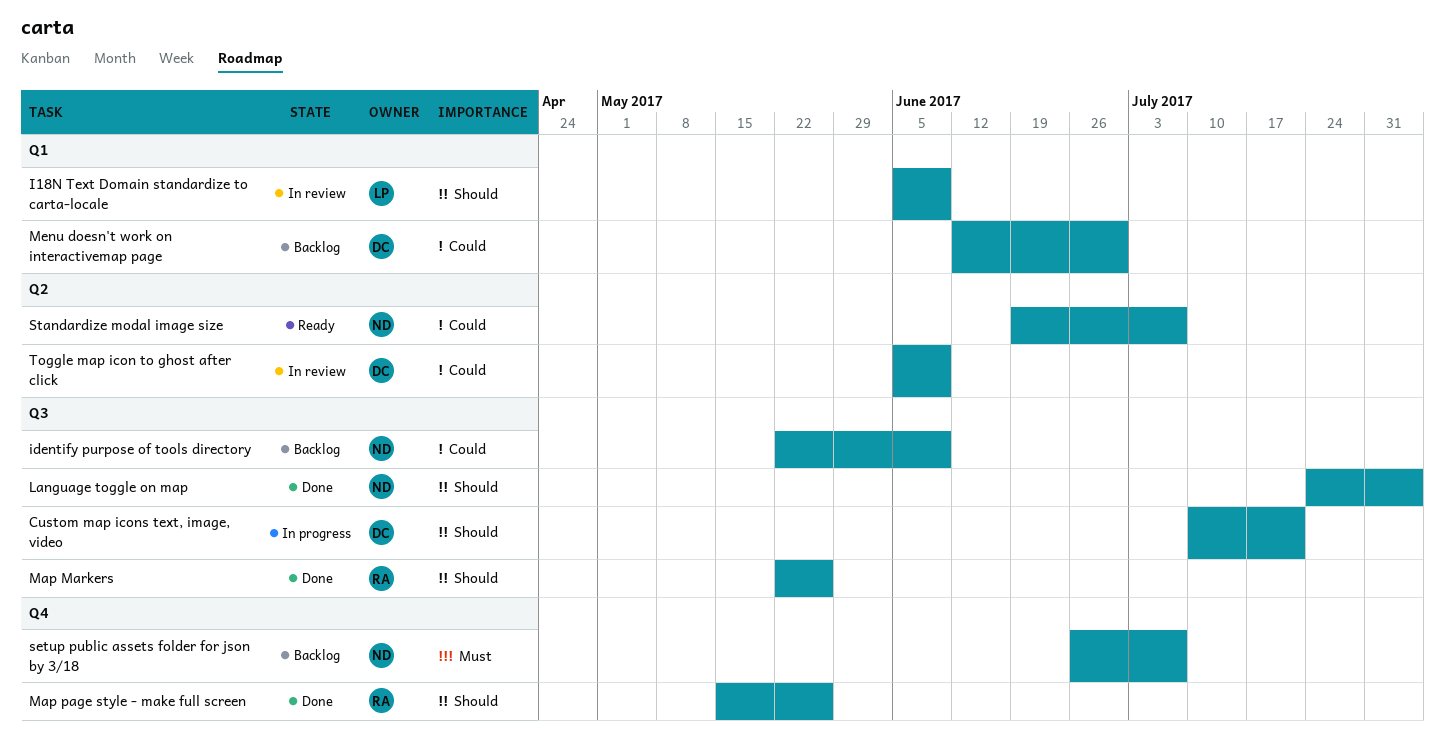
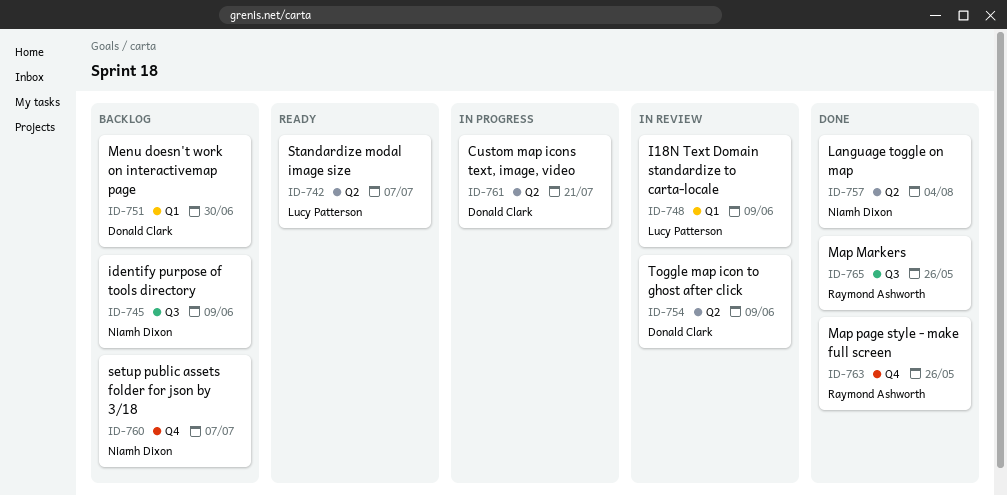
Custom map icons text, image, video, label: Q3 -> Q2
Language toggle on map, label: Q3 -> Q2
Standardize modal image size, owner: Niamh Dixon -> Lucy Patterson

